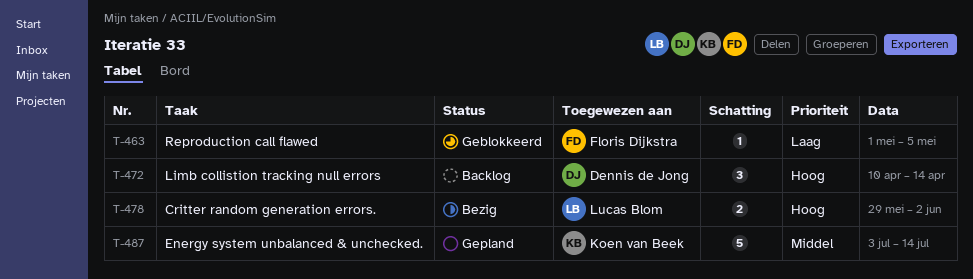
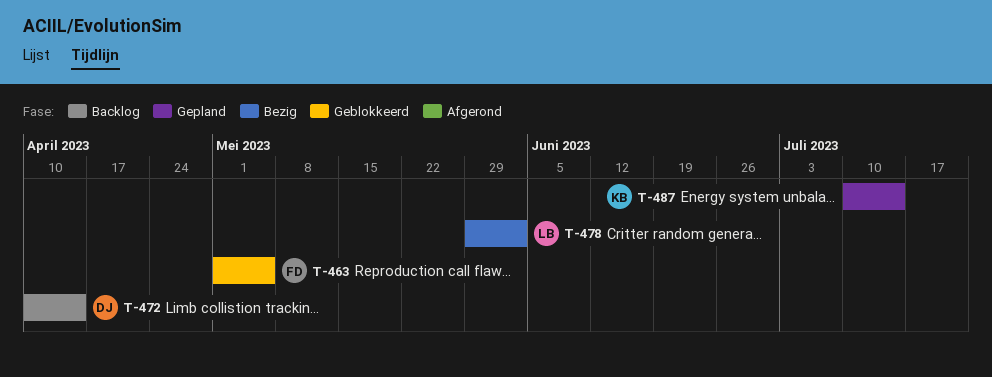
T-487, start: Jul 3 -> Jul 10

